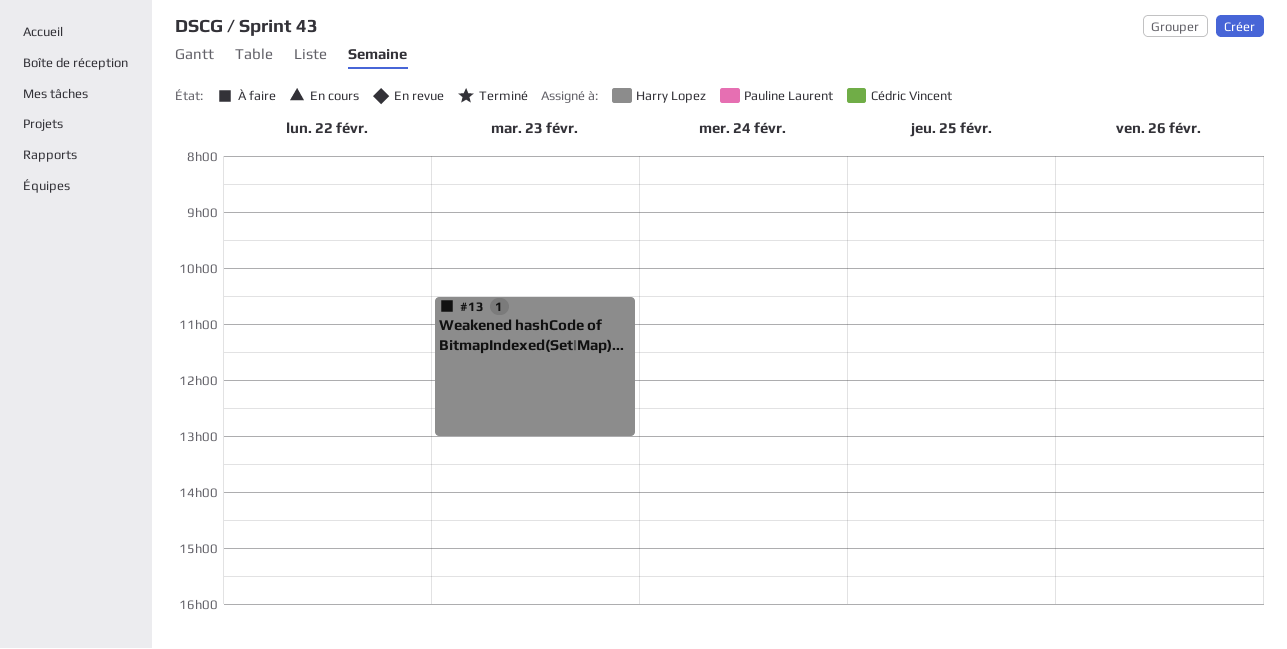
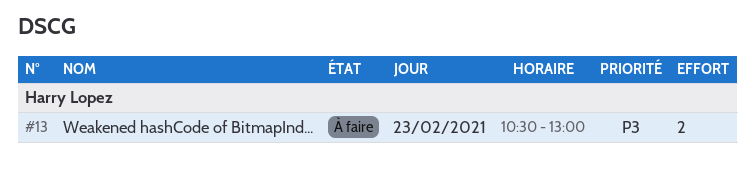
#13, estimate: 1 -> 2

